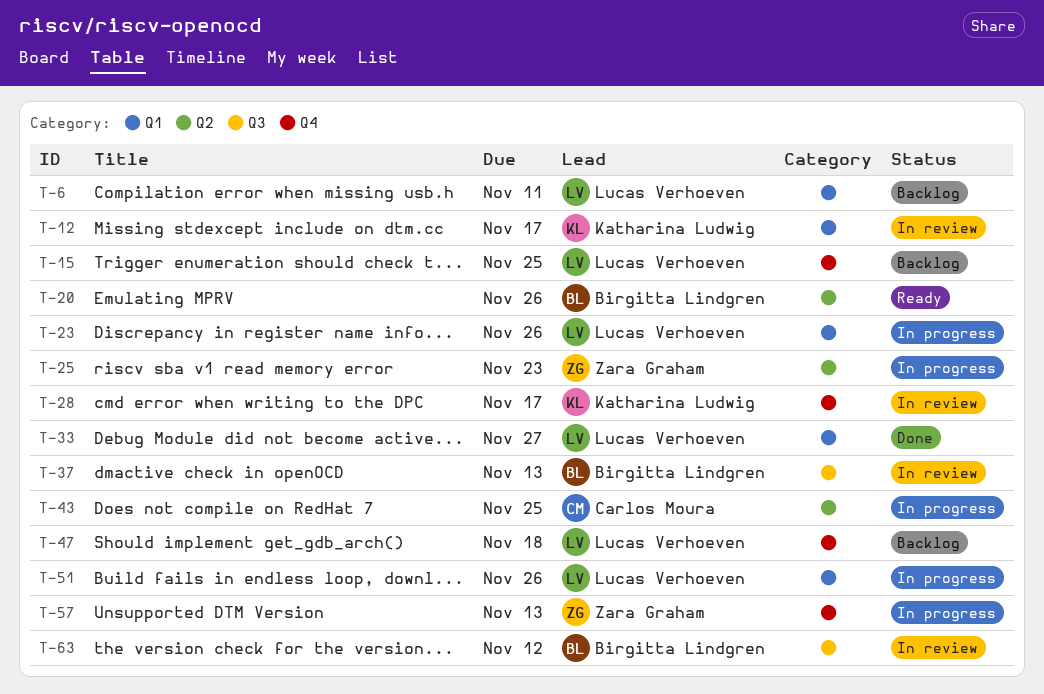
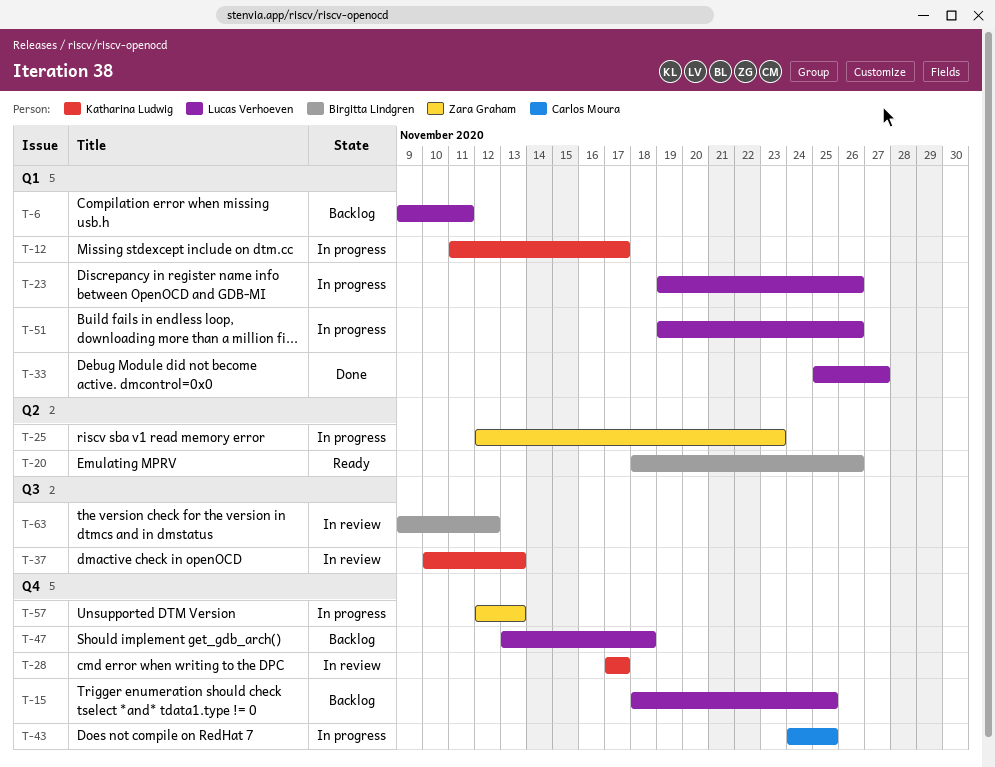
T-12, status: In review -> In progress
T-37, owner: Birgitta Lindgren -> Katharina Ludwig
T-43, label: Q2 -> Q4

